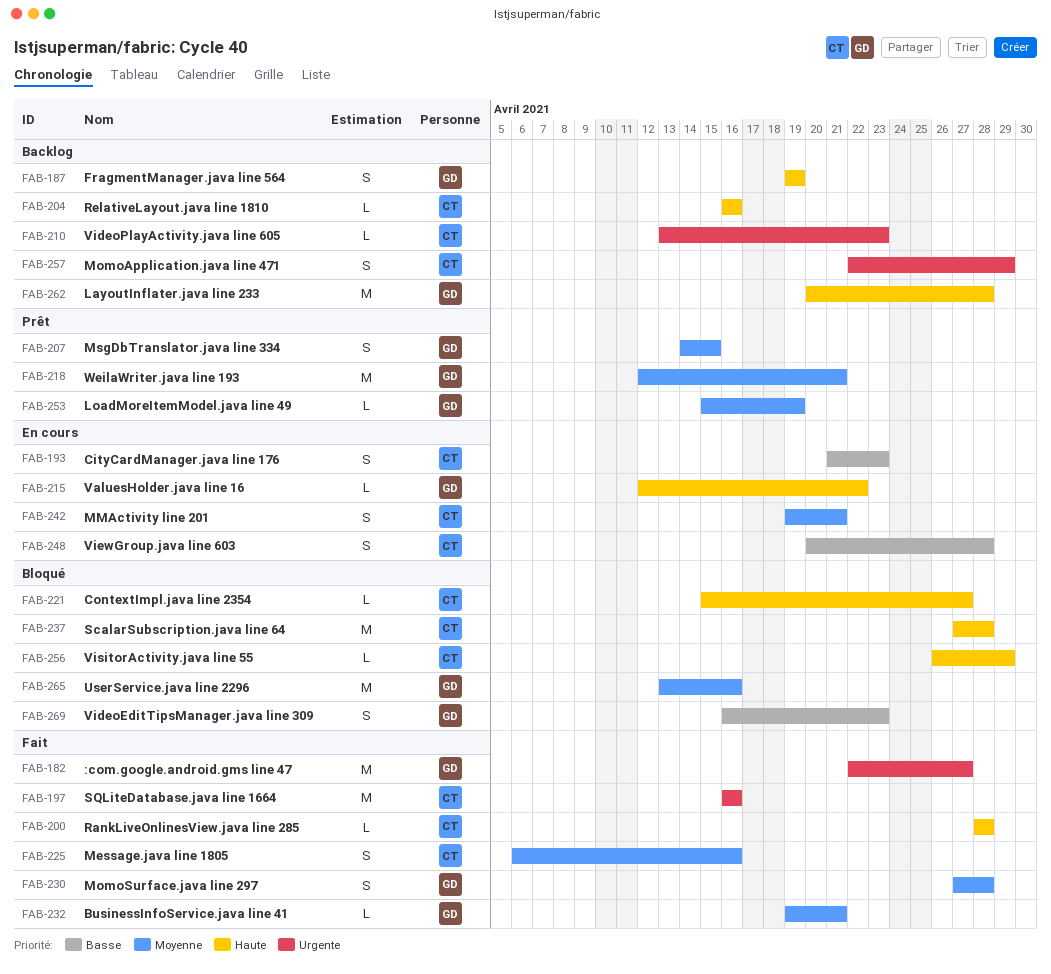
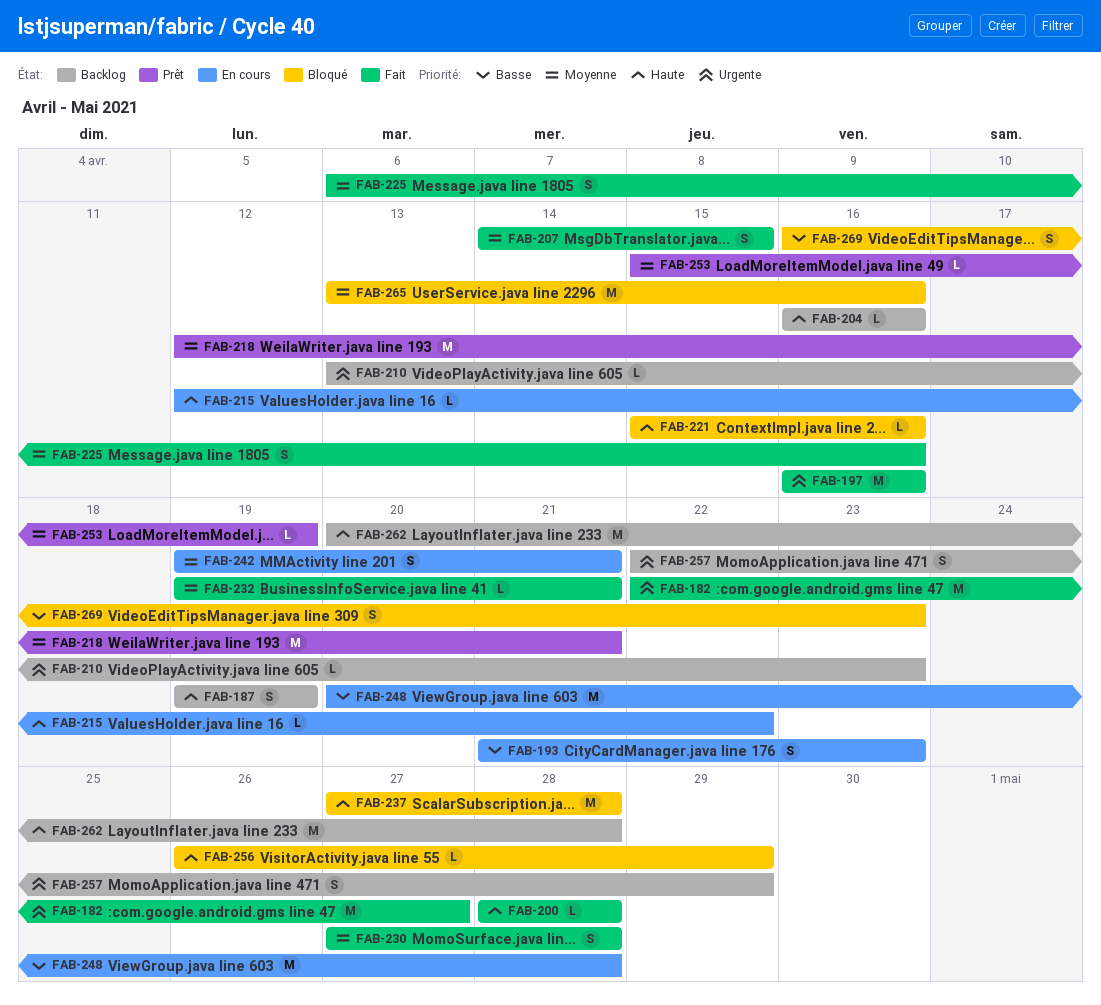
FAB-207, status: Prêt -> Fait
FAB-221, due: Apr 27 -> Apr 16
FAB-248, estimate: S -> M

